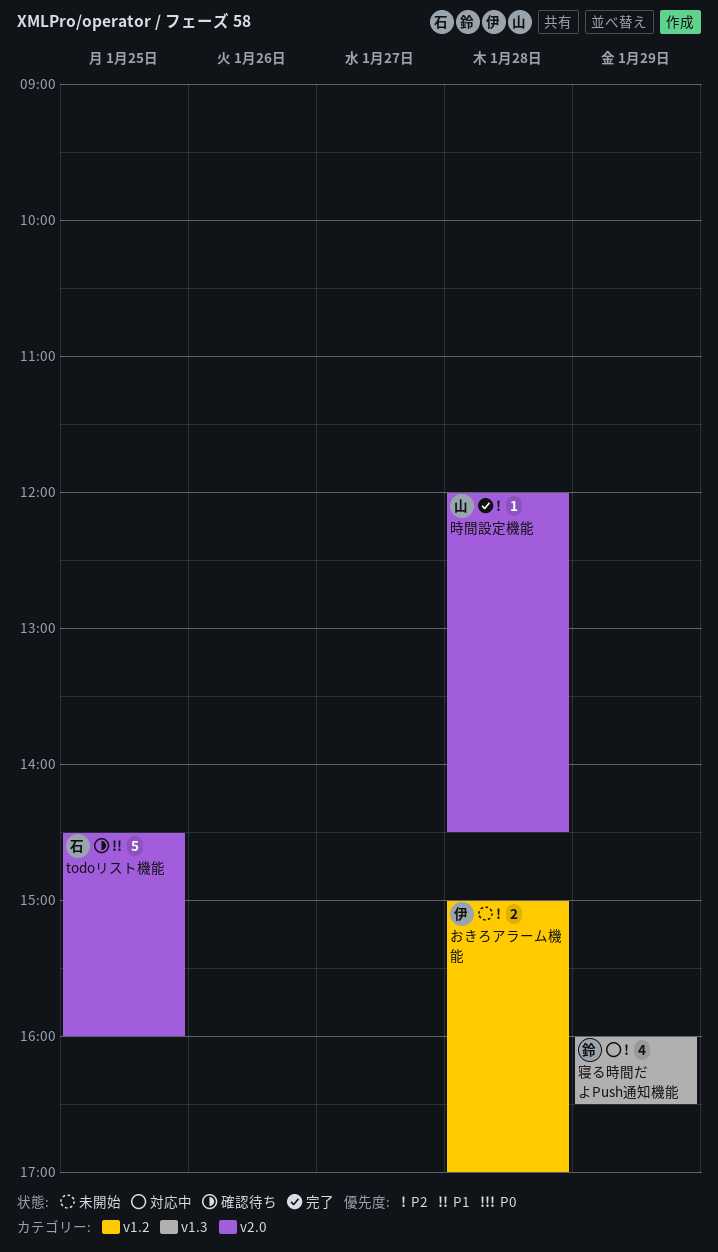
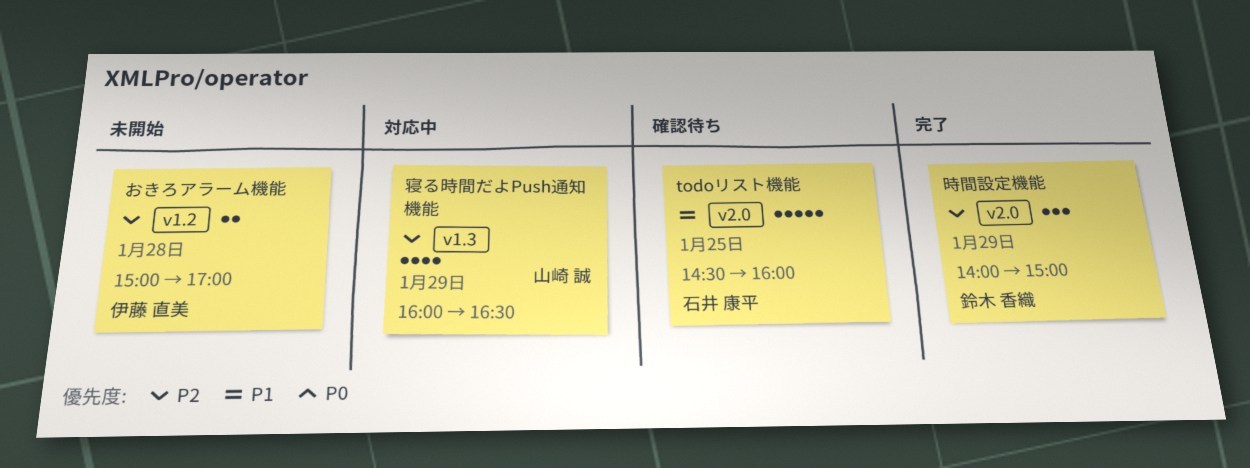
寝る時間だよPush通知機能, owner: 鈴木 香織 -> 山崎 誠
時間設定機能, owner: 山崎 誠 -> 鈴木 香織
時間設定機能, estimate: 1 -> 3
時間設定機能, day: Jan 28 -> Jan 29
時間設定機能, begins: 12:00 -> 14:00
時間設定機能, ends: 14:30 -> 15:00

